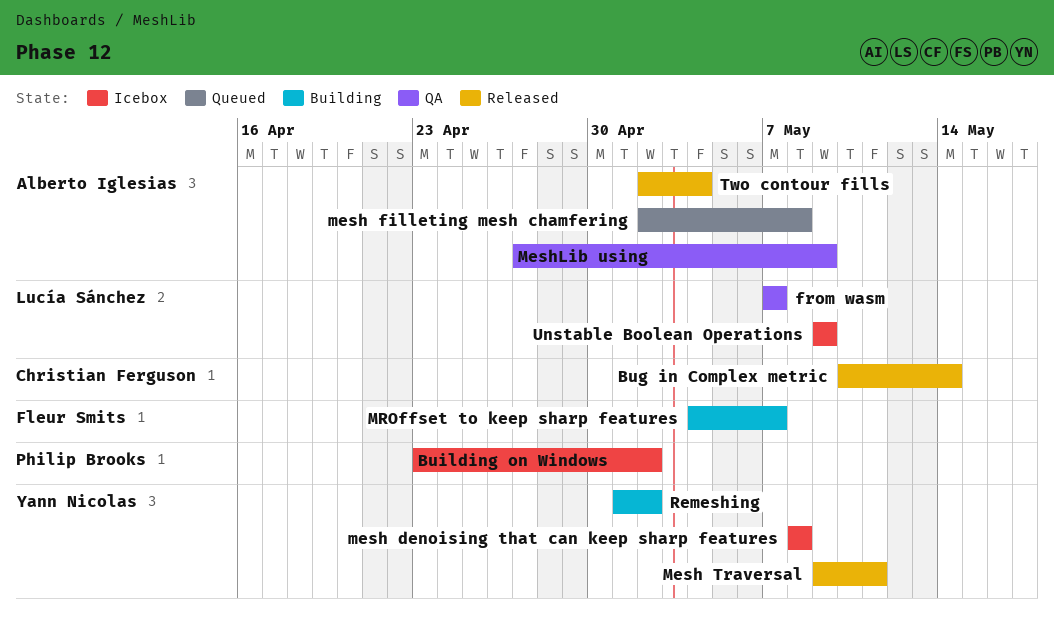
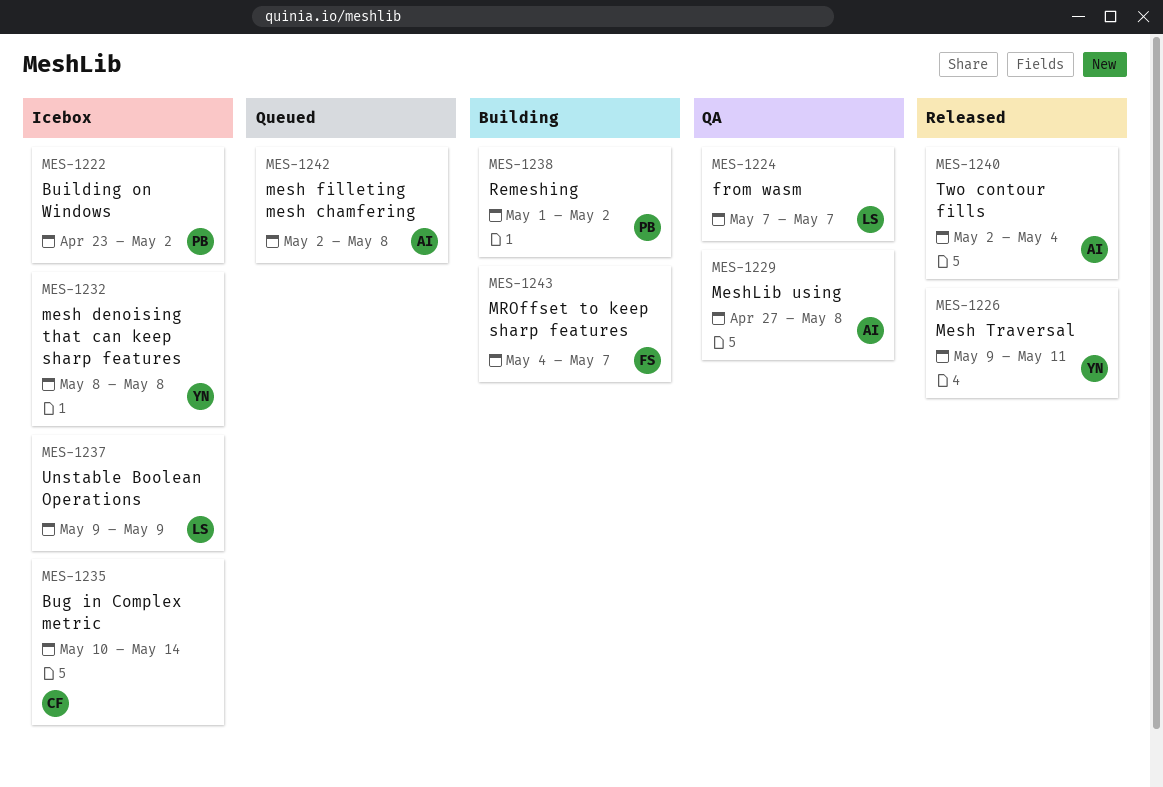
Bug in Complex metric, status: Released -> Icebox
MeshLib using, due: May 9 -> May 8
Remeshing, owner: Yann Nicolas -> Philip Brooks

